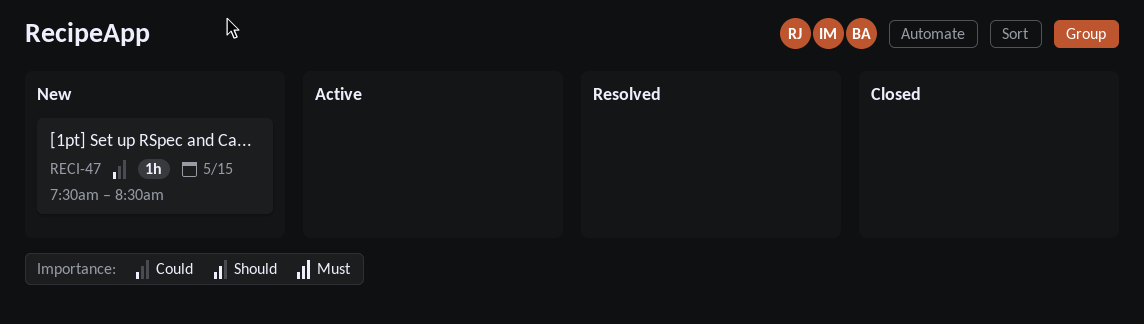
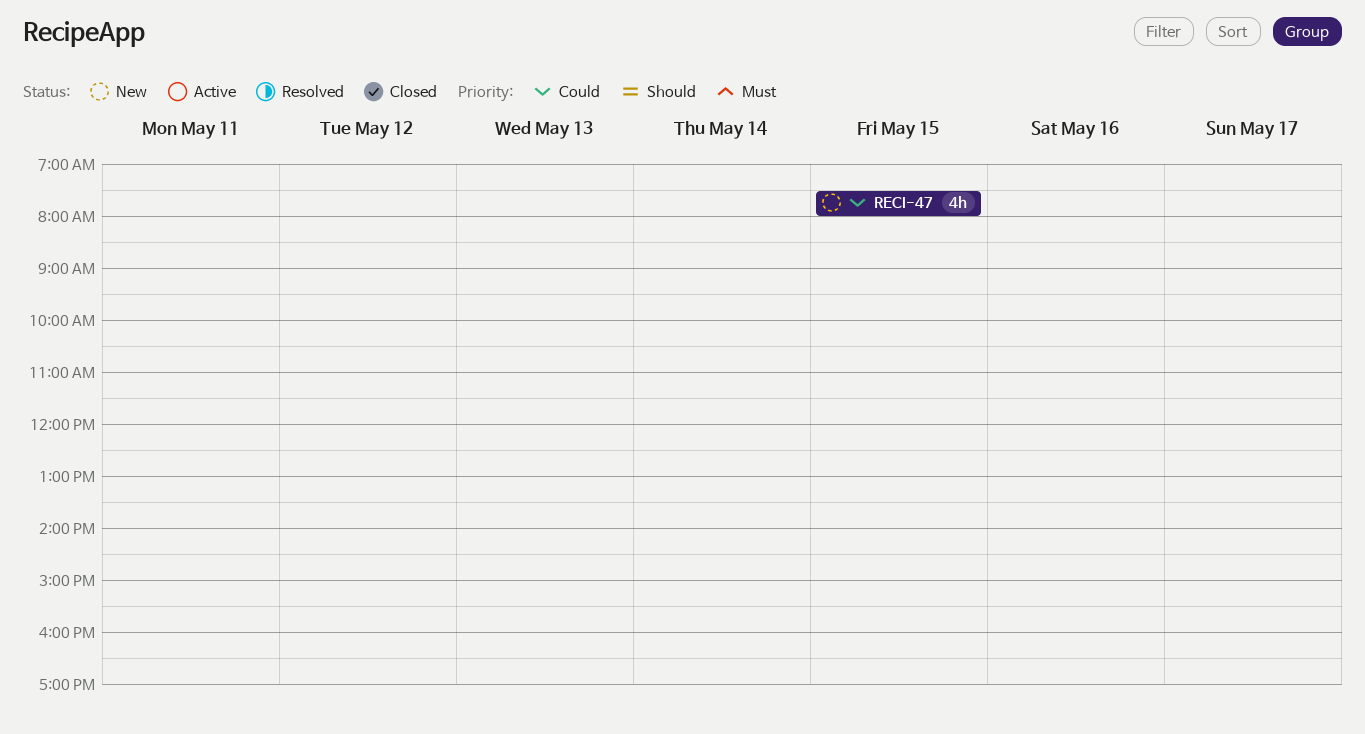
RECI-47, estimate: 1h -> 4h
RECI-47, ends: 08:30 -> 08:00

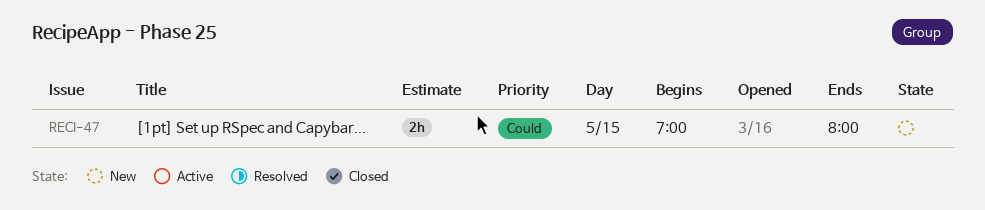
RECI-47, estimate: 4h -> 2h
RECI-47, begins: 07:30 -> 07:00

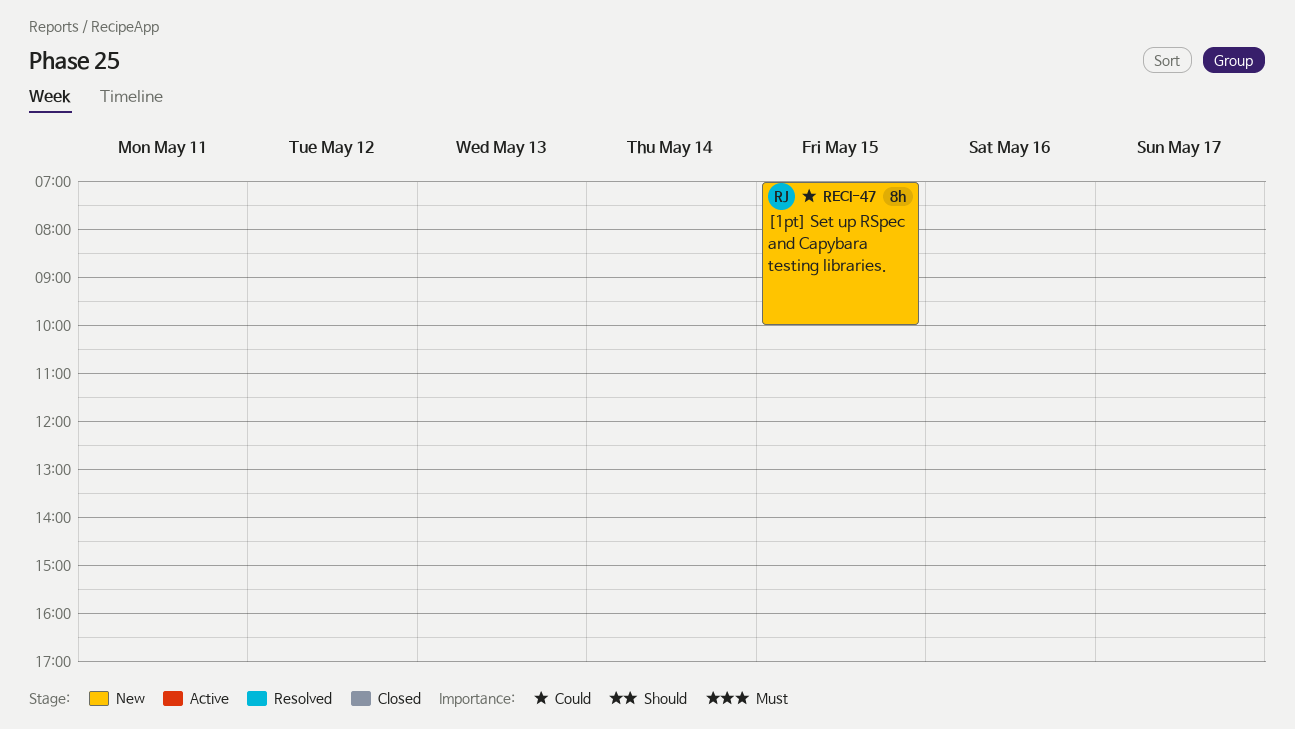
RECI-47, estimate: 2h -> 8h
RECI-47, ends: 08:00 -> 10:00

